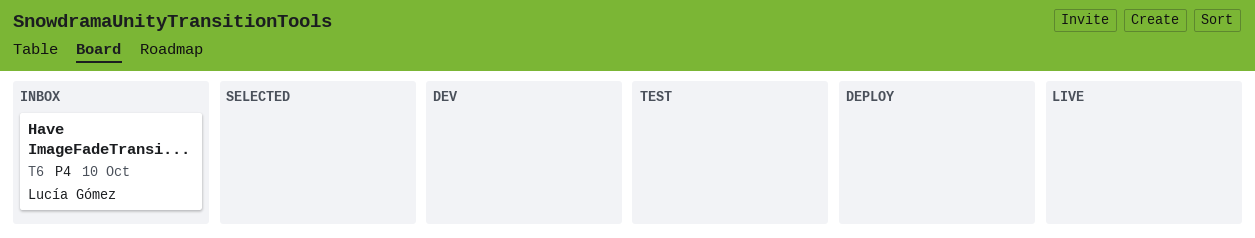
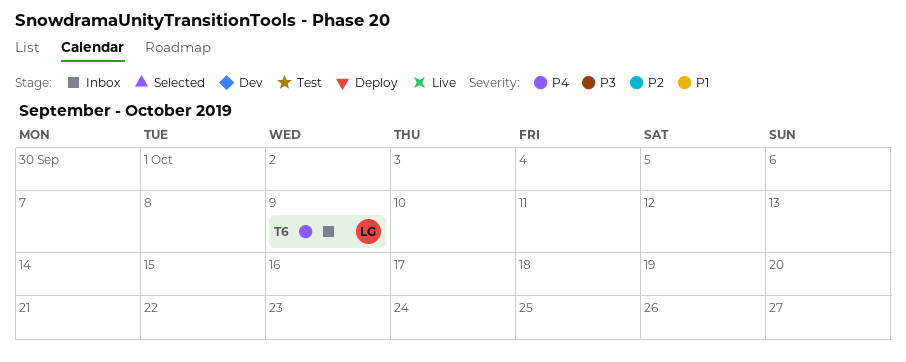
T6, due: Oct 10 -> Oct 9

